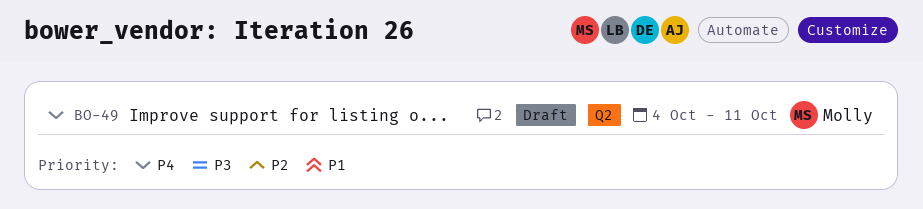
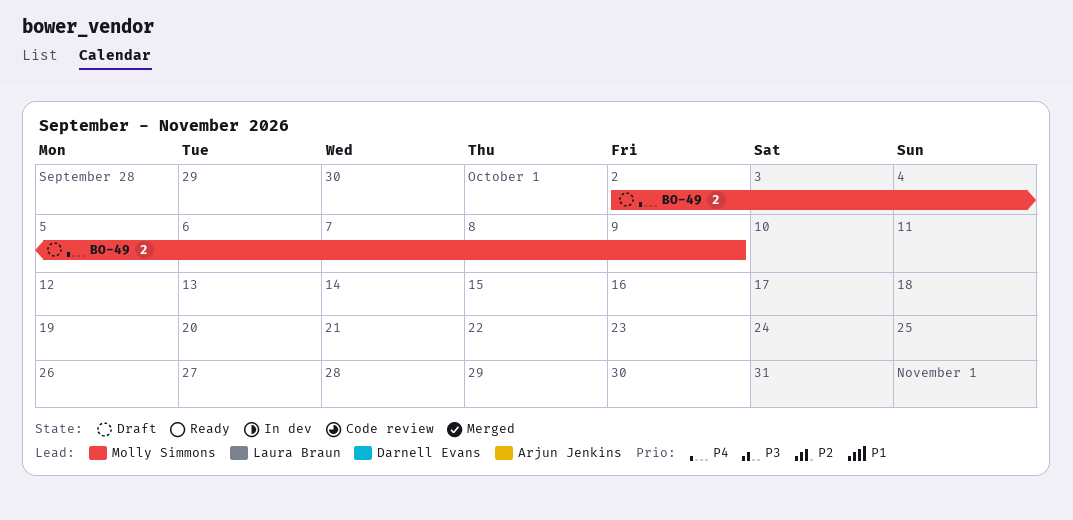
BO-49, start: Oct 4 -> Oct 2
BO-49, due: Oct 11 -> Oct 9

